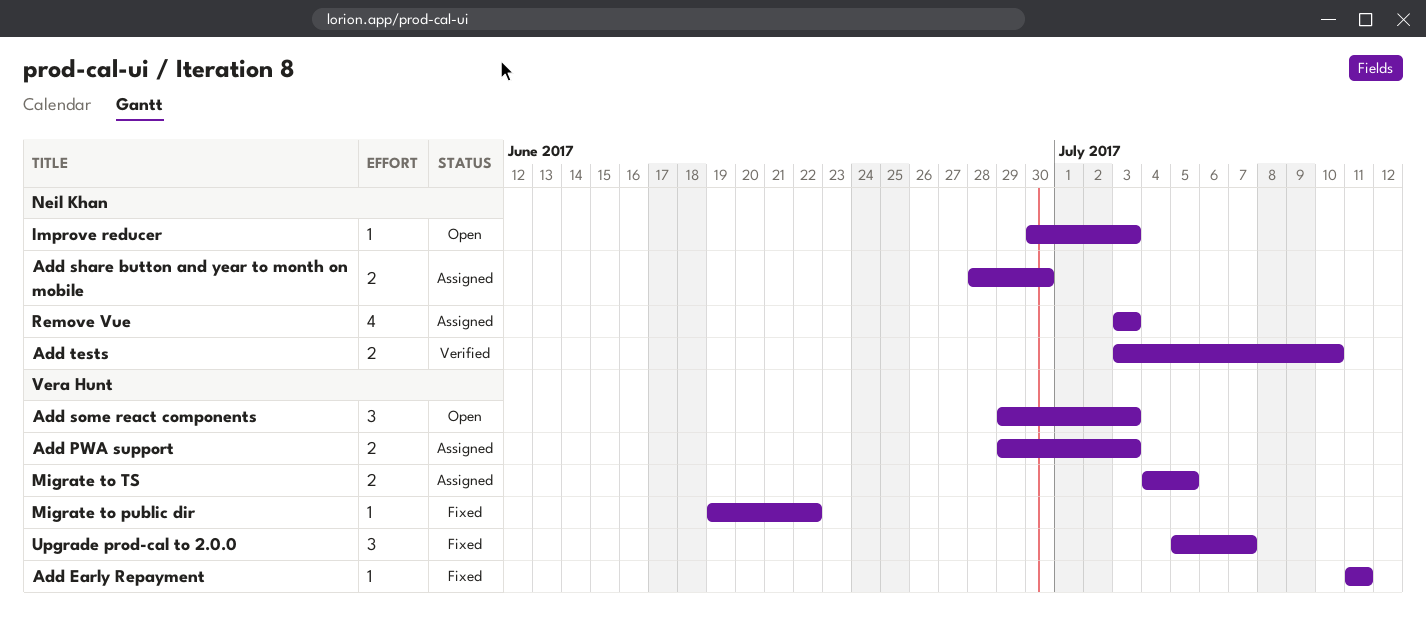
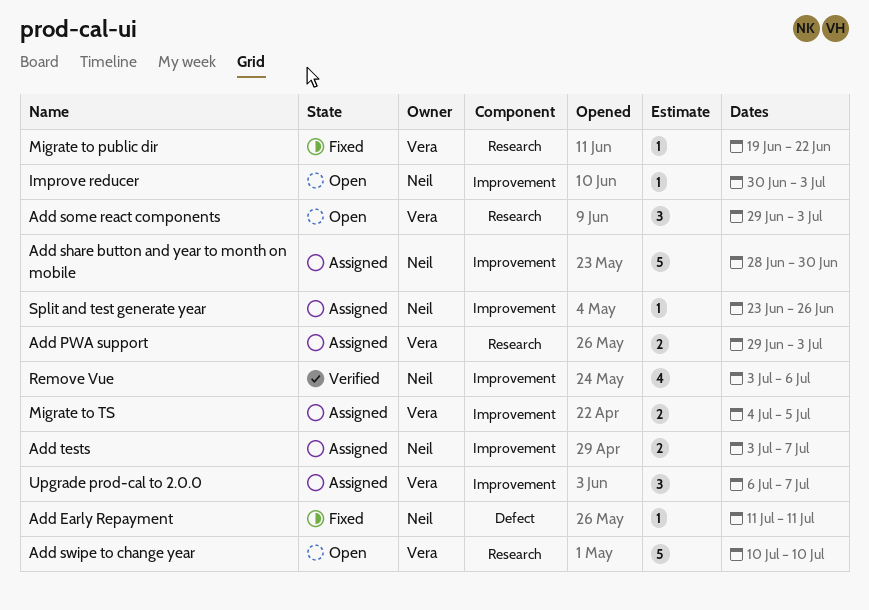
Add Early Repayment, owner: Vera Hunt -> Neil Khan
Add share button and year to month on mobile, estimate: 2 -> 5
Add swipe to change year: none -> present
Add tests, status: Verified -> Assigned
Add tests, due: Jul 10 -> Jul 7
Remove Vue, status: Assigned -> Verified
Remove Vue, due: Jul 3 -> Jul 6
Split and test generate year: none -> present
Upgrade prod-cal to 2.0.0, status: Fixed -> Assigned
Upgrade prod-cal to 2.0.0, start: Jul 5 -> Jul 6

